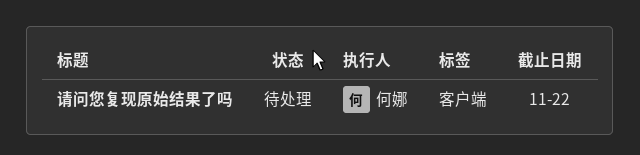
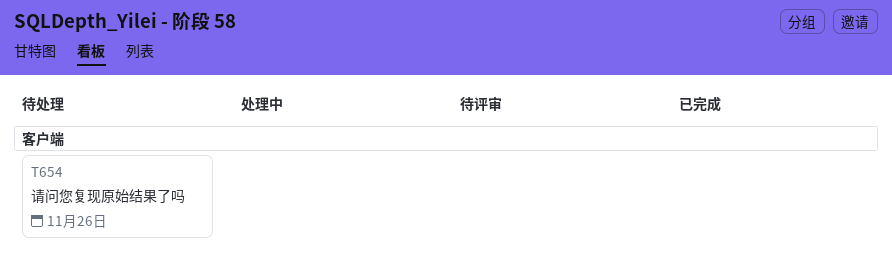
请问您复现原始结果了吗, due: Nov 22 -> Nov 26

